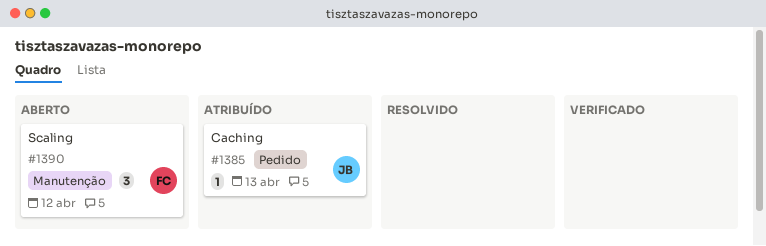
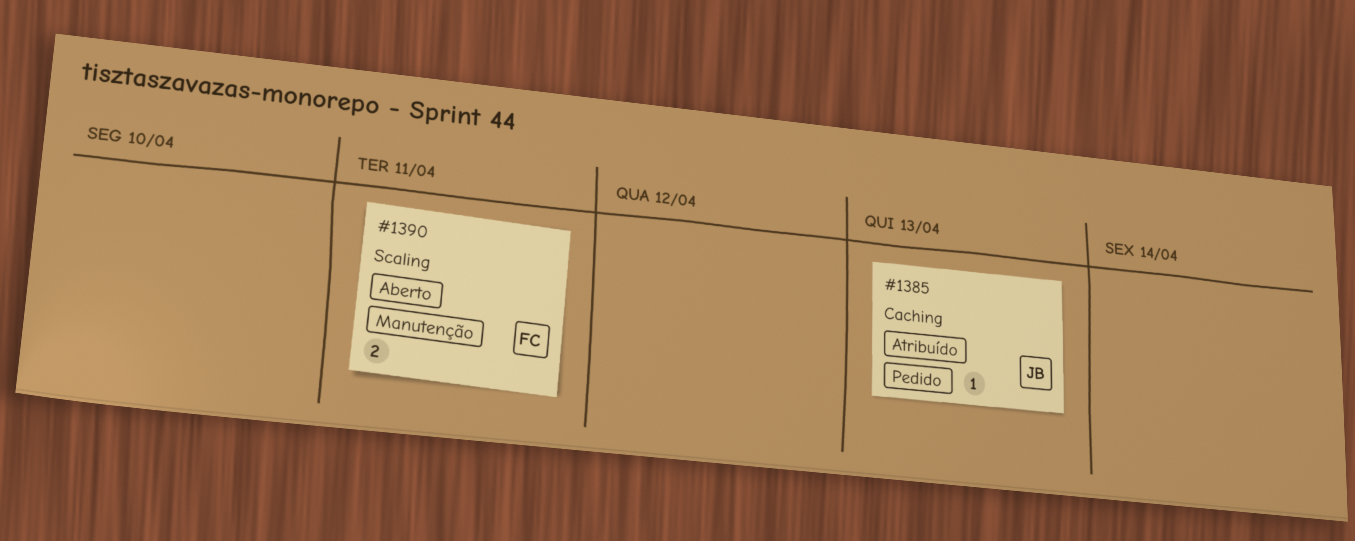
#1390, estimate: 3 -> 2
#1390, due: Apr 12 -> Apr 11

